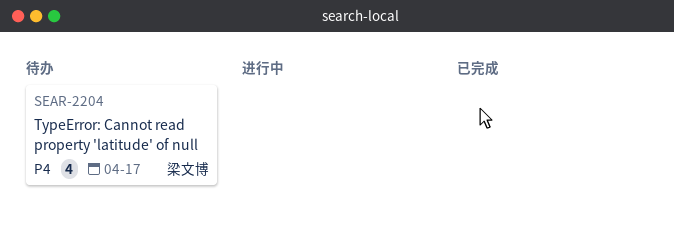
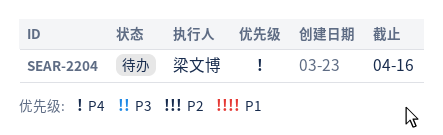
SEAR-2204, due: Apr 17 -> Apr 16

